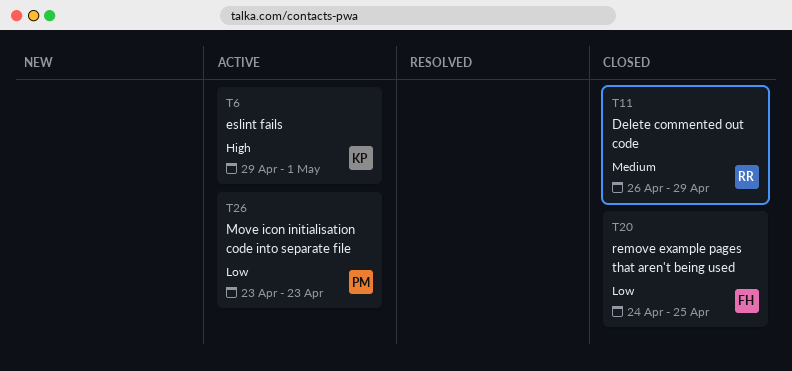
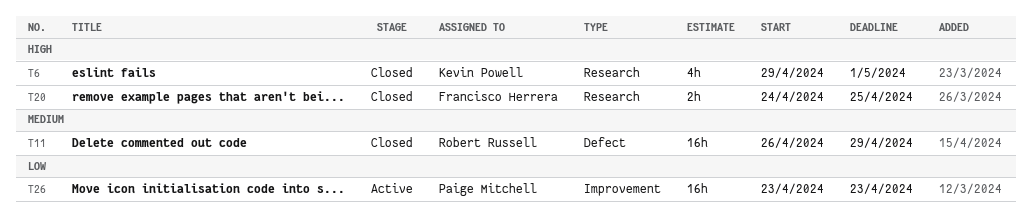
T6, status: Active -> Closed
T20, priority: Low -> High

